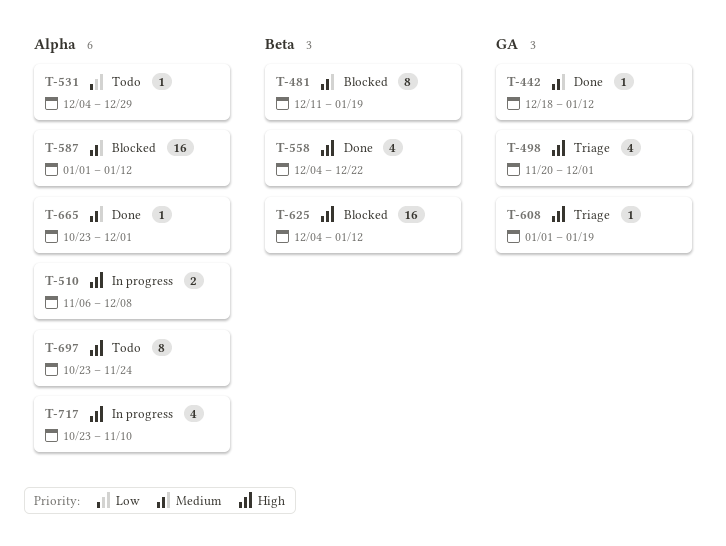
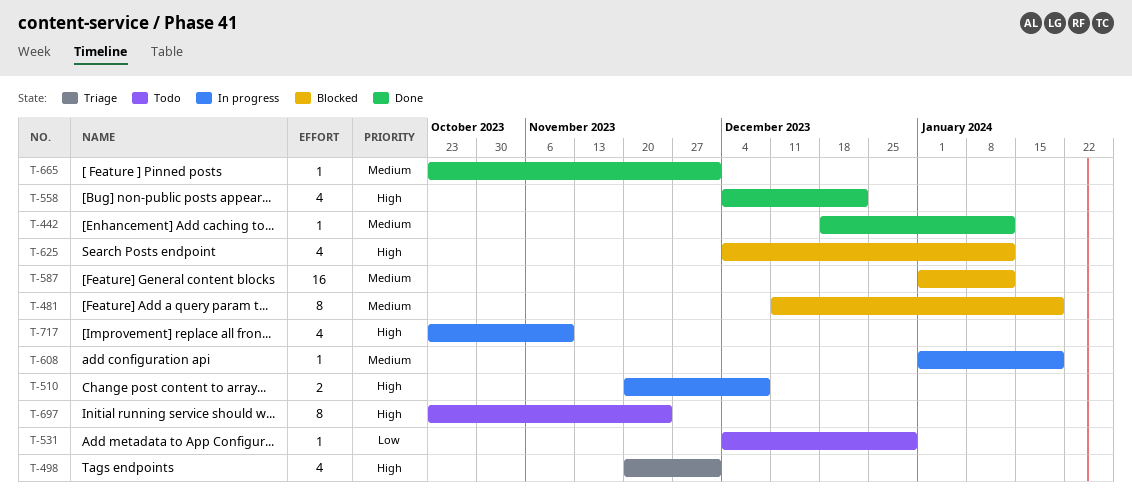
T-510, start: Nov 6 -> Nov 20
T-608, status: Triage -> In progress
T-608, priority: High -> Medium
T-625, estimate: 16 -> 4

